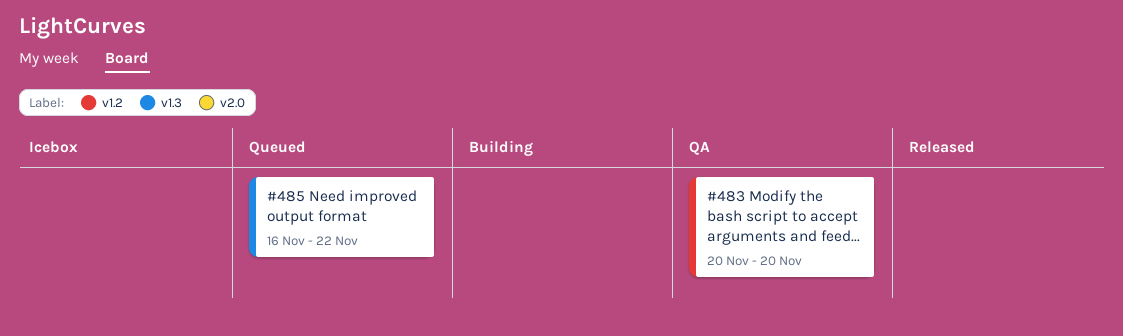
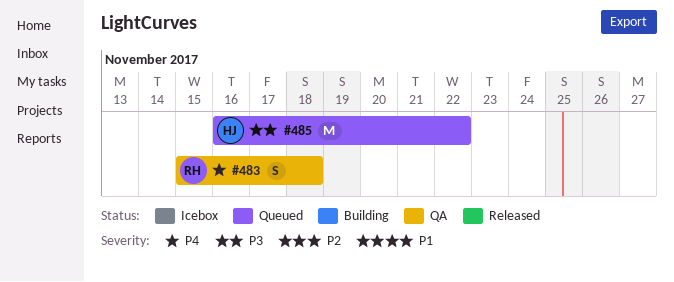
#483, start: Nov 20 -> Nov 15
#483, due: Nov 20 -> Nov 18

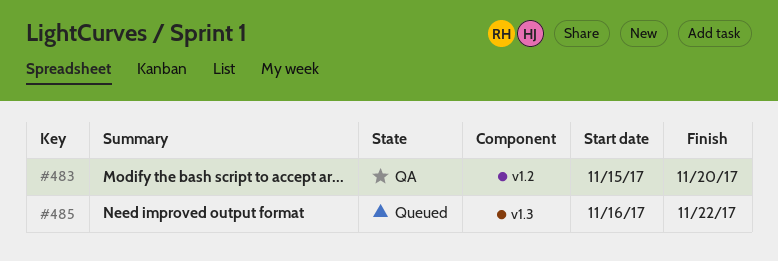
#483, due: Nov 18 -> Nov 20

